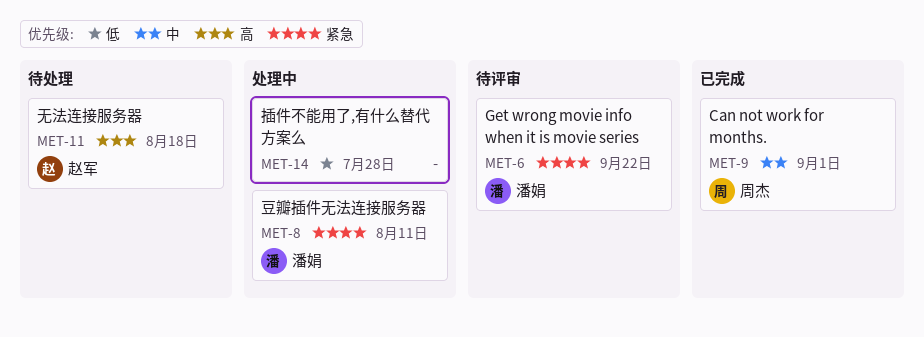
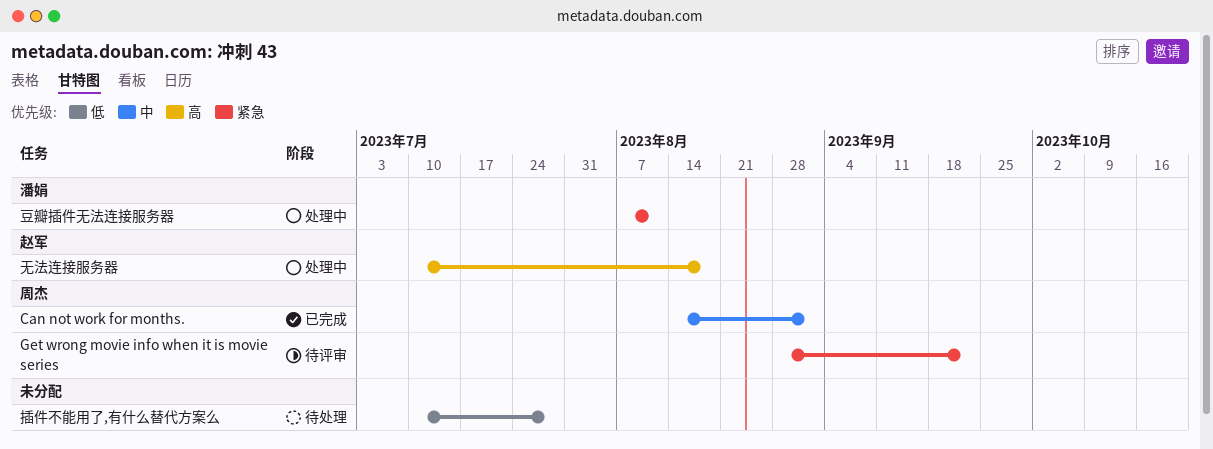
Get wrong movie info when it is movie series, owner: 潘娟 -> 周杰
插件不能用了,有什么替代方案么, status: 处理中 -> 待处理
无法连接服务器, status: 待处理 -> 处理中

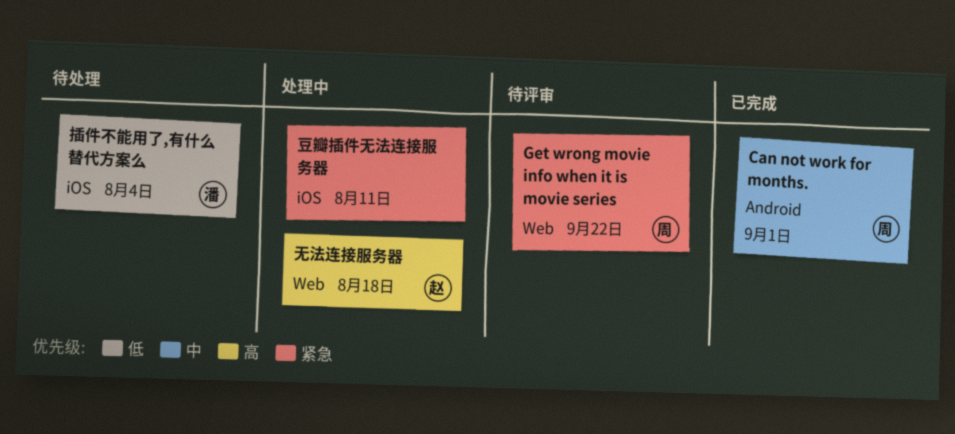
插件不能用了,有什么替代方案么, owner: none -> 潘娟
插件不能用了,有什么替代方案么, due: Jul 28 -> Aug 4
豆瓣插件无法连接服务器, owner: 潘娟 -> none

